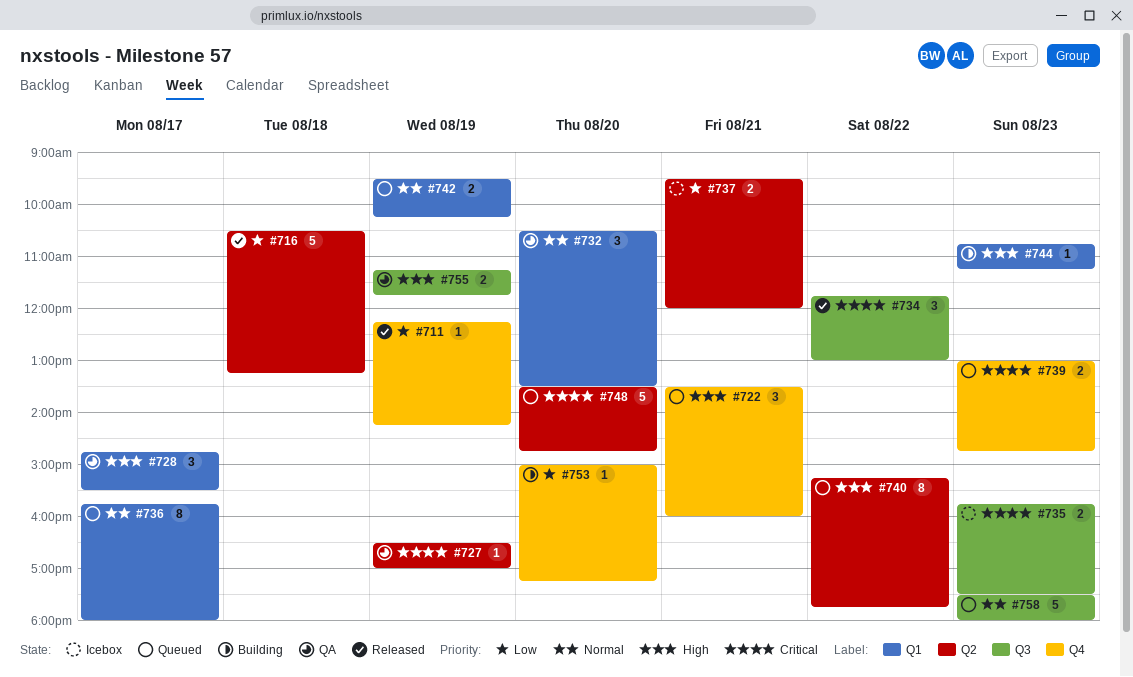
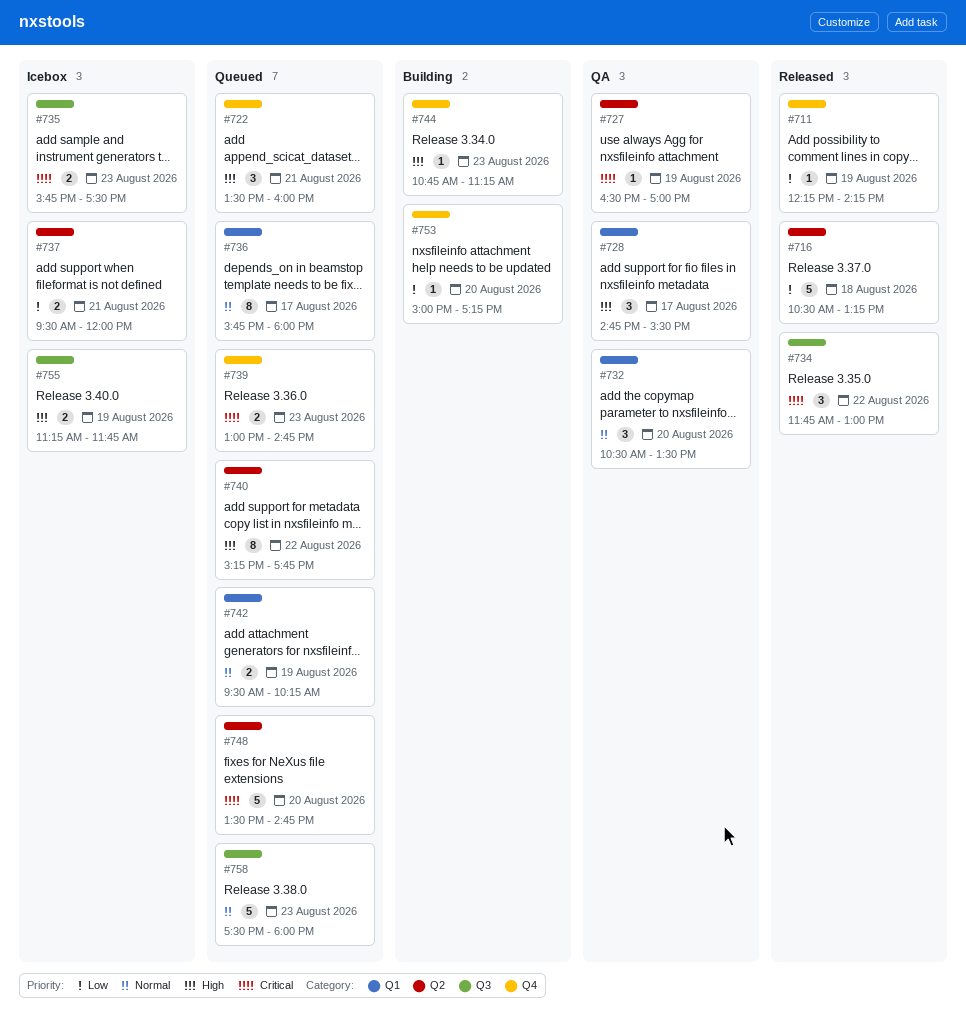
#744, label: Q1 -> Q4
#755, status: QA -> Icebox

